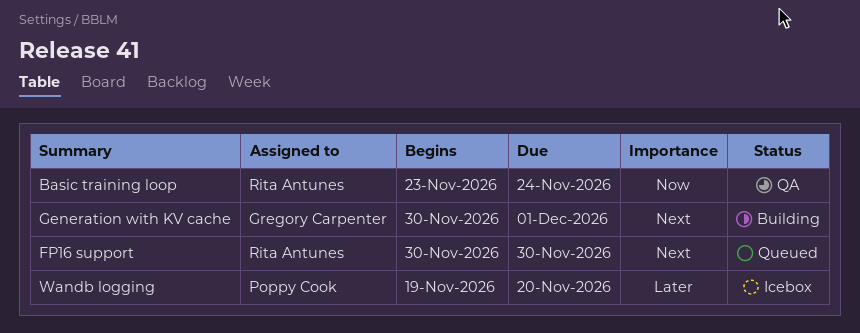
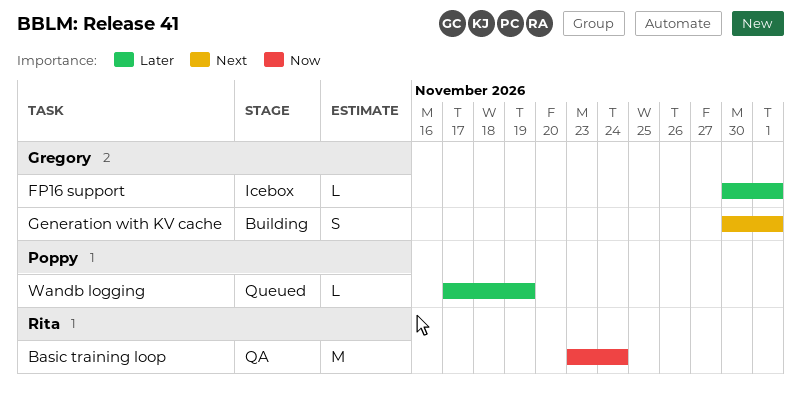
FP16 support, status: Queued -> Icebox
FP16 support, owner: Rita Antunes -> Gregory Carpenter
FP16 support, priority: Next -> Later
FP16 support, due: Nov 30 -> Dec 1
Wandb logging, status: Icebox -> Queued
Wandb logging, start: Nov 19 -> Nov 17
Wandb logging, due: Nov 20 -> Nov 19

